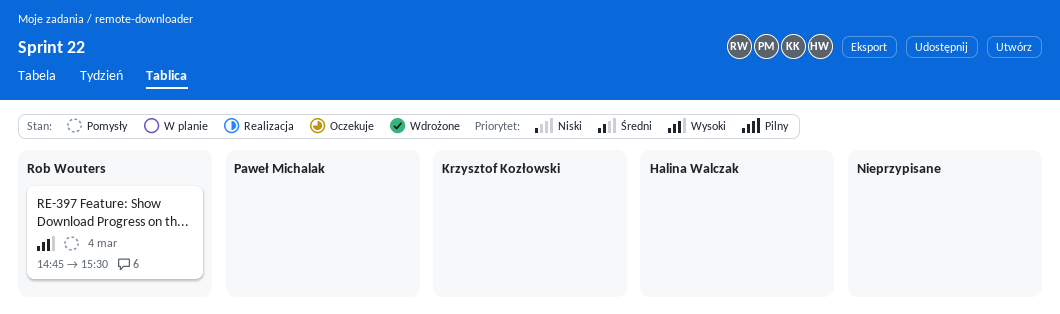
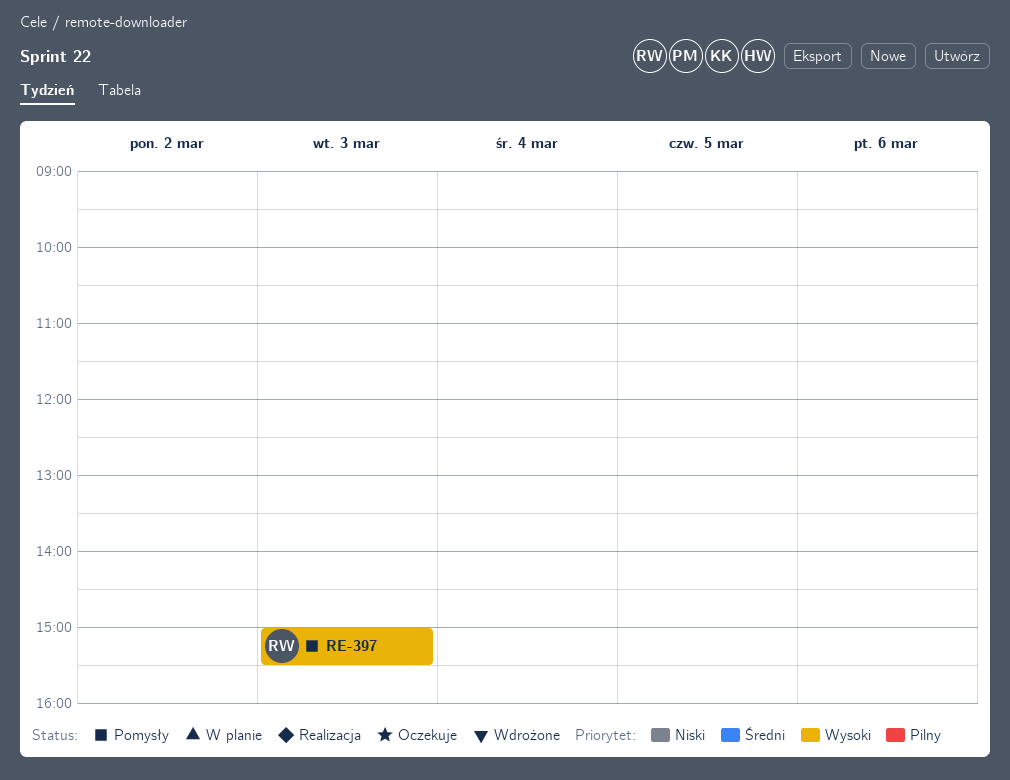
RE-397, day: Mar 4 -> Mar 3
RE-397, begins: 14:45 -> 15:00

